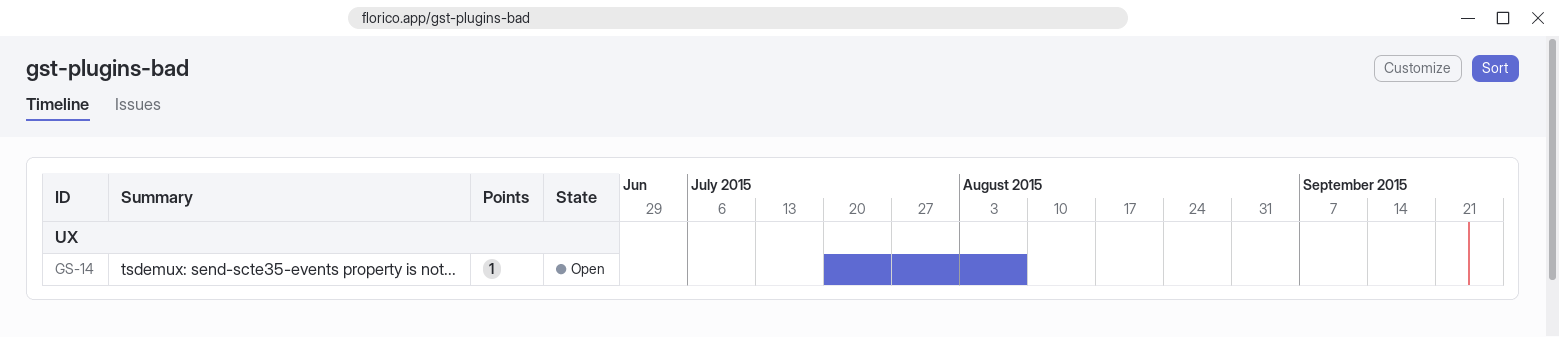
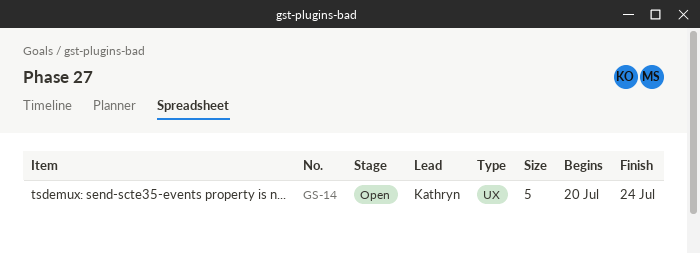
GS-14, estimate: 1 -> 5
GS-14, due: Aug 7 -> Jul 24

